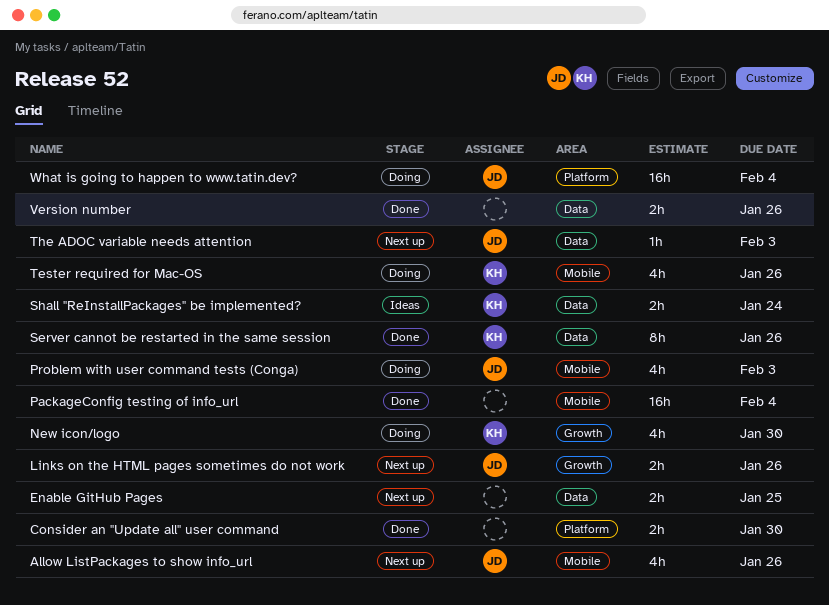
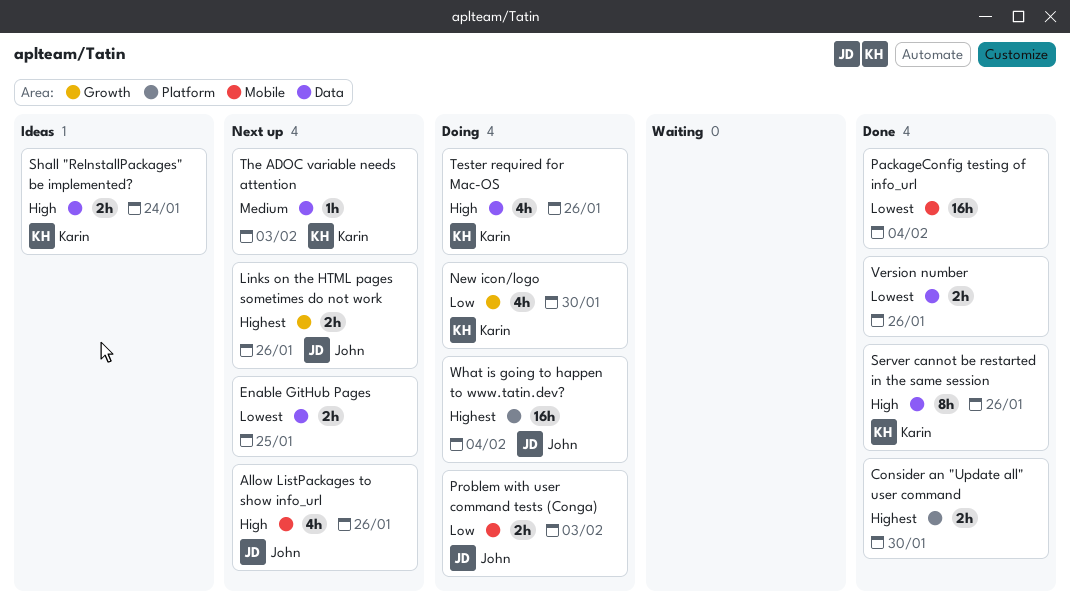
Problem with user command tests (Conga), estimate: 4h -> 2h
Tester required for Mac-OS, label: Mobile -> Data
The ADOC variable needs attention, owner: John -> Karin

